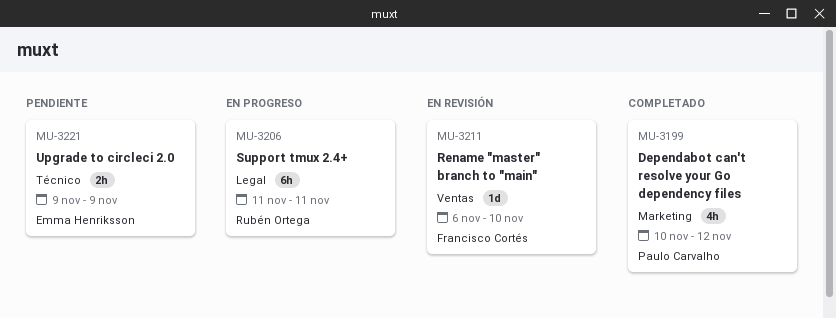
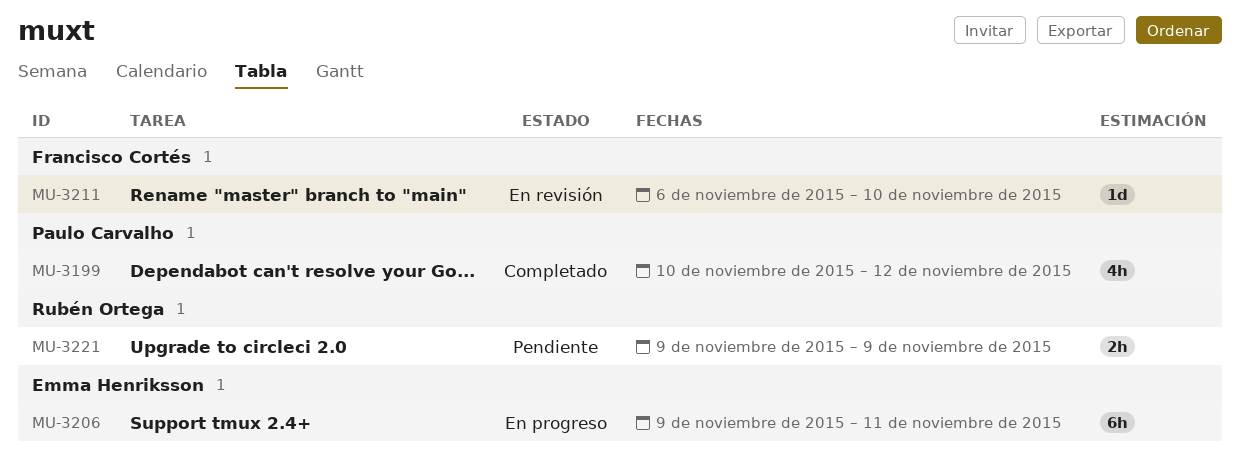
MU-3206, owner: Rubén Ortega -> Emma Henriksson
MU-3206, start: Nov 11 -> Nov 9
MU-3221, owner: Emma Henriksson -> Rubén Ortega

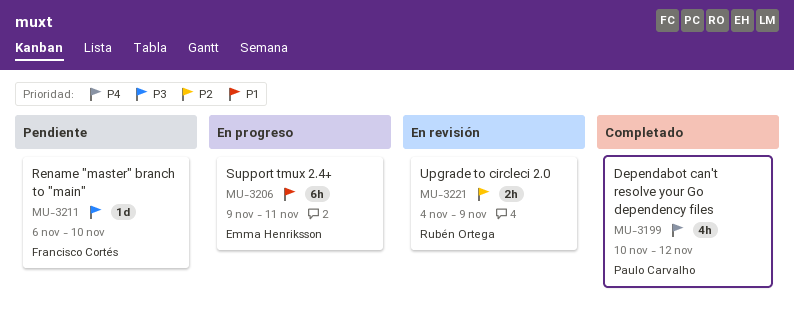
MU-3211, status: En revisión -> Pendiente
MU-3221, status: Pendiente -> En revisión
MU-3221, start: Nov 9 -> Nov 4

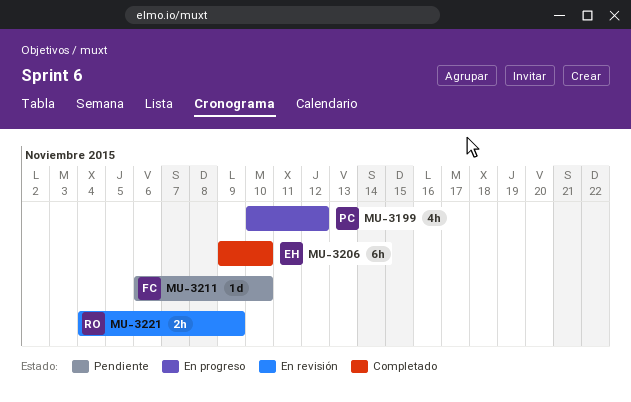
MU-3199, status: Completado -> En progreso
MU-3206, status: En progreso -> Completado
MU-3206, due: Nov 11 -> Nov 10

